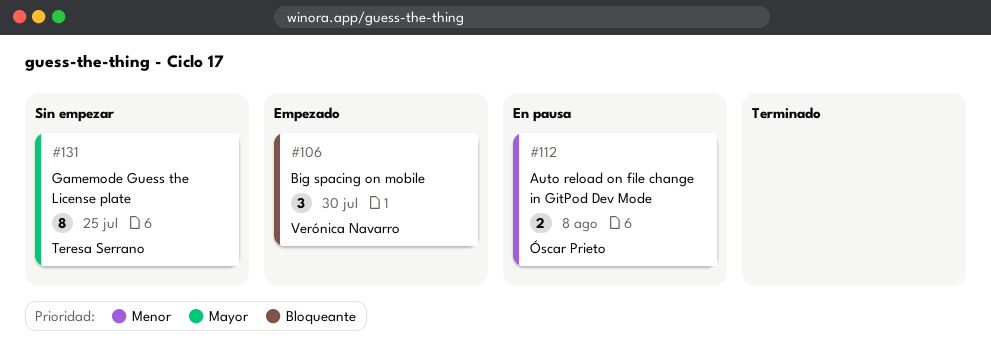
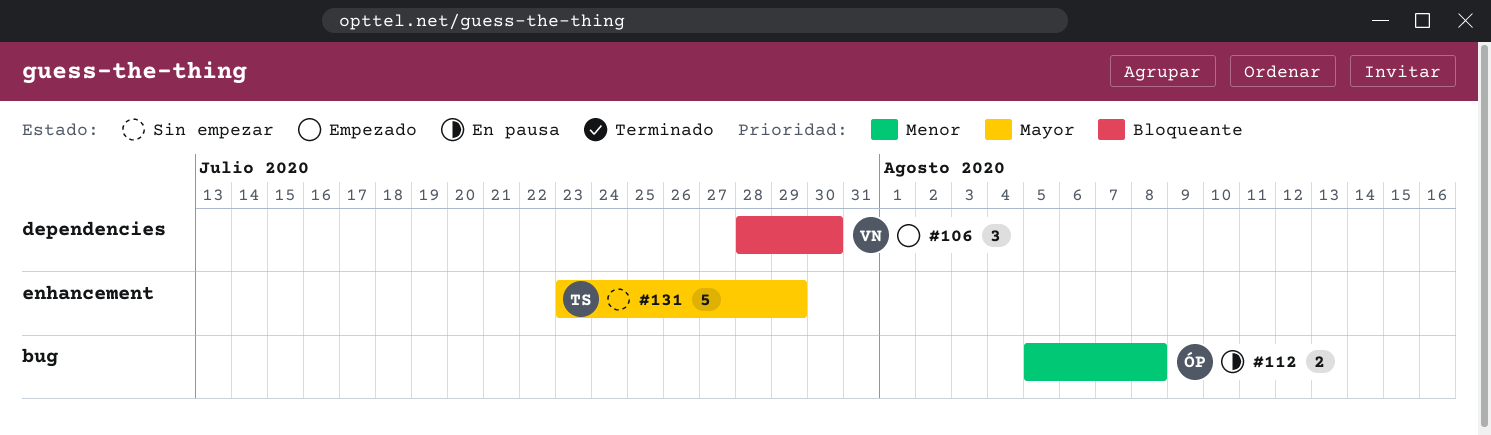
#131, estimate: 8 -> 5
#131, due: Jul 25 -> Jul 29

